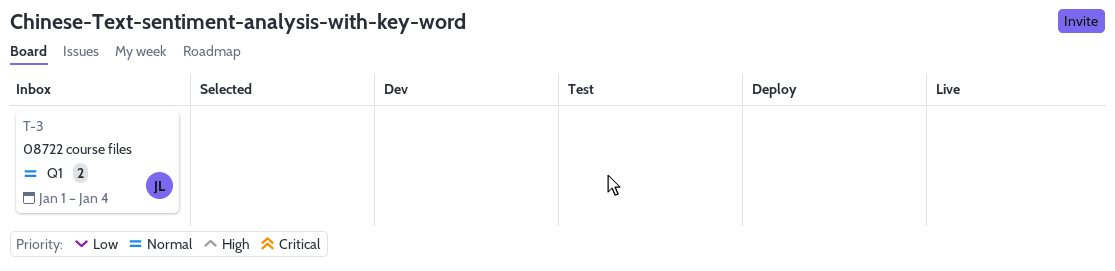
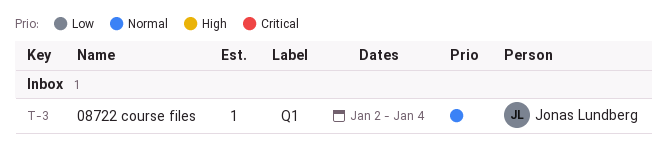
T-3, estimate: 2 -> 1
T-3, start: Jan 1 -> Jan 2

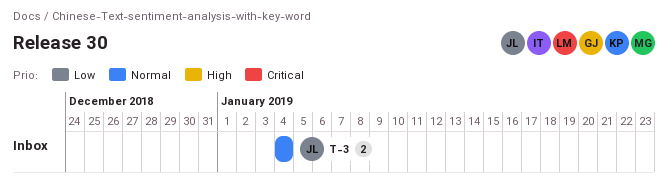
T-3, estimate: 1 -> 2
T-3, start: Jan 2 -> Jan 4

